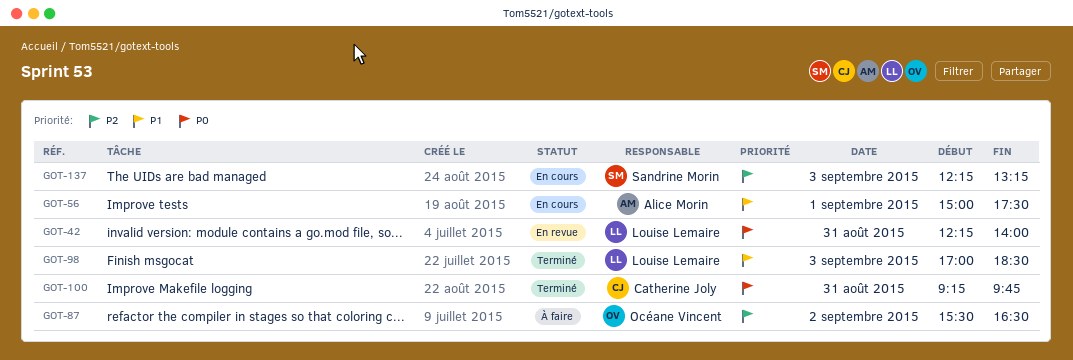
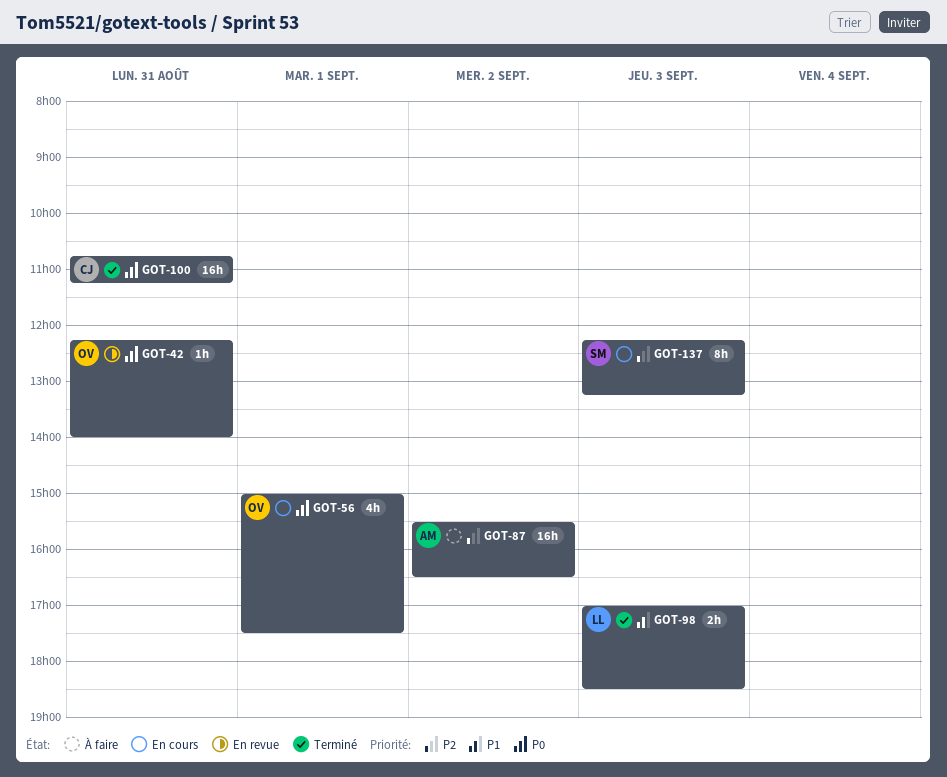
GOT-42, owner: Louise Lemaire -> Océane Vincent
GOT-56, owner: Alice Morin -> Océane Vincent
GOT-56, priority: P1 -> P0
GOT-87, owner: Océane Vincent -> Alice Morin
GOT-100, begins: 09:15 -> 10:45
GOT-100, ends: 09:45 -> 11:15

